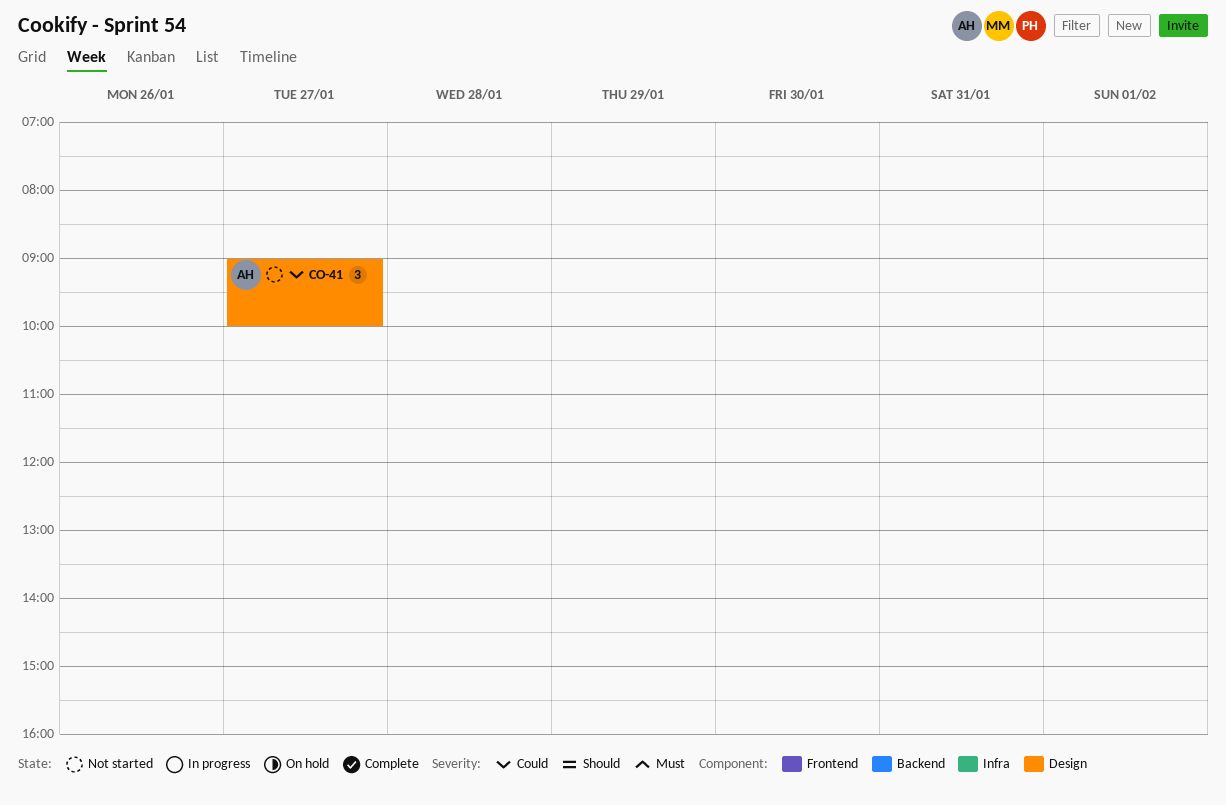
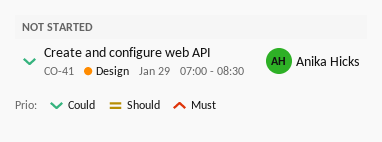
CO-41, day: Jan 27 -> Jan 29
CO-41, begins: 09:00 -> 07:00
CO-41, ends: 10:00 -> 08:30

